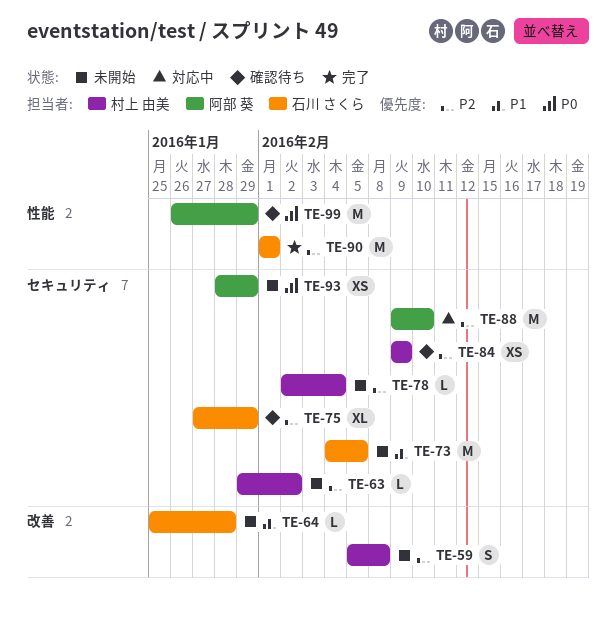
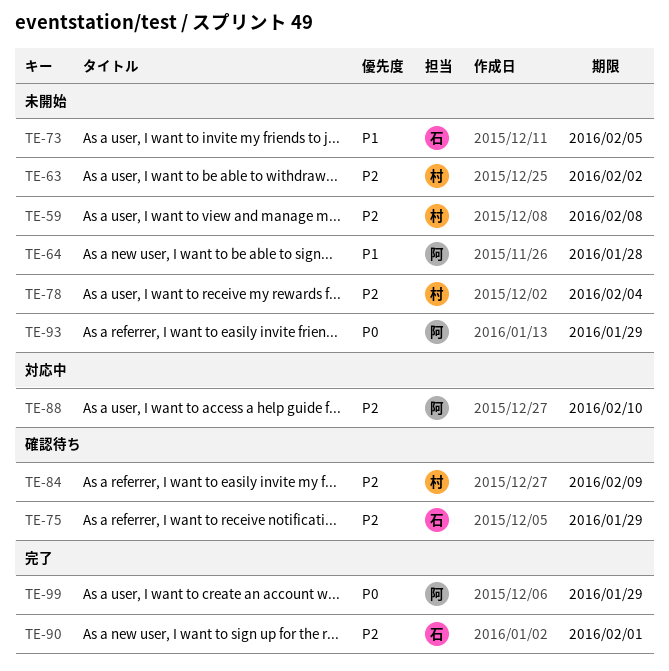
TE-64, owner: 石川 さくら -> 阿部 葵
TE-99, status: 確認待ち -> 完了

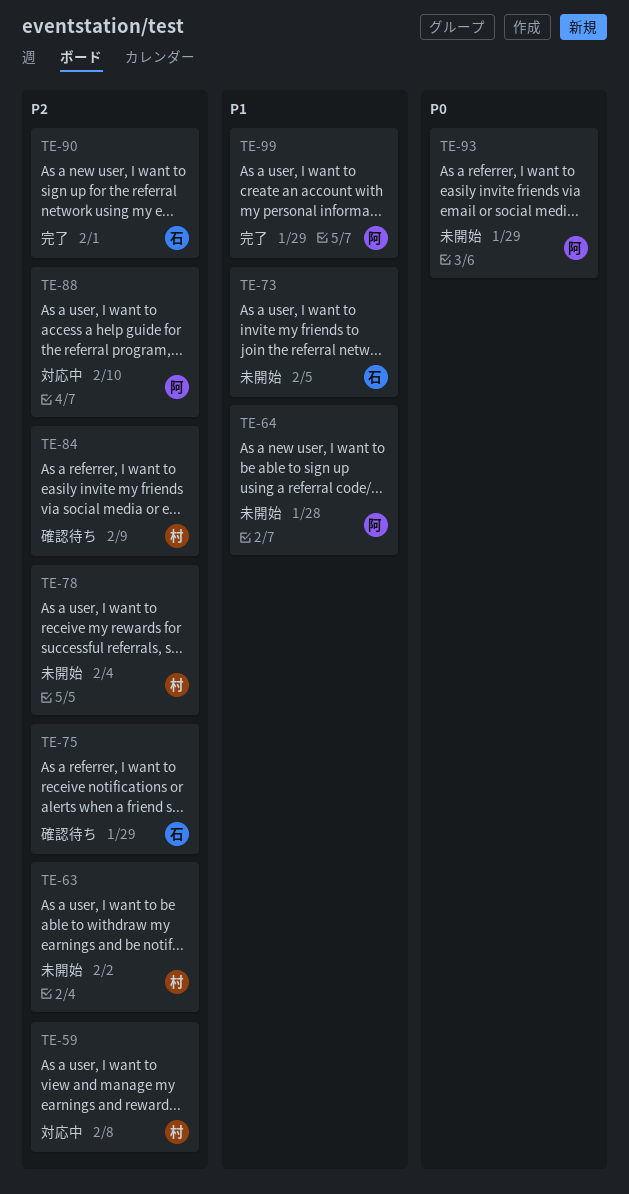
TE-59, status: 未開始 -> 対応中
TE-99, priority: P0 -> P1

